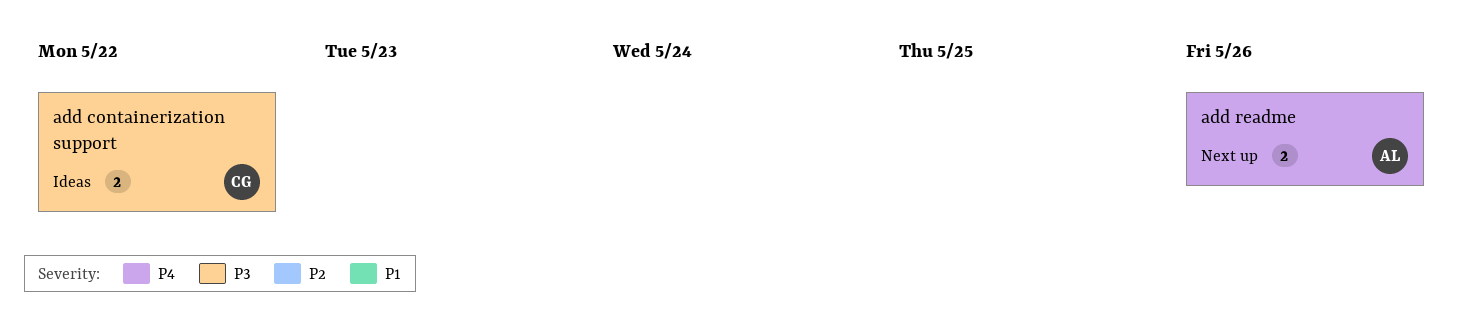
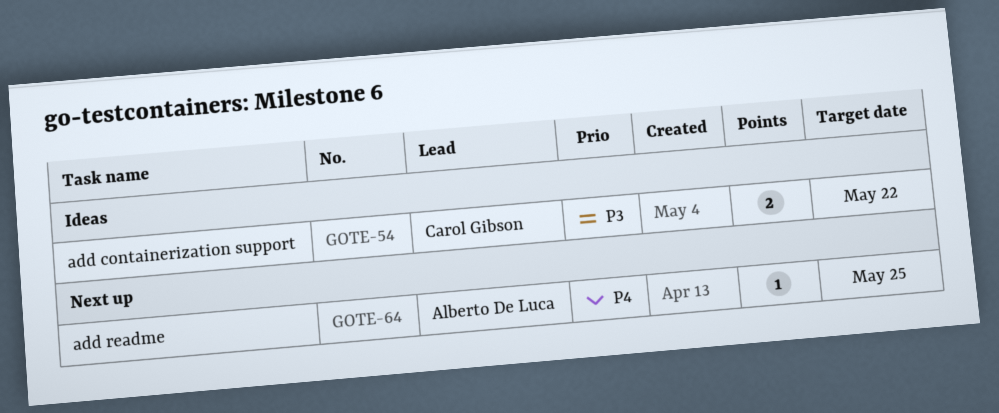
add readme, estimate: 2 -> 1
add readme, due: May 26 -> May 25

